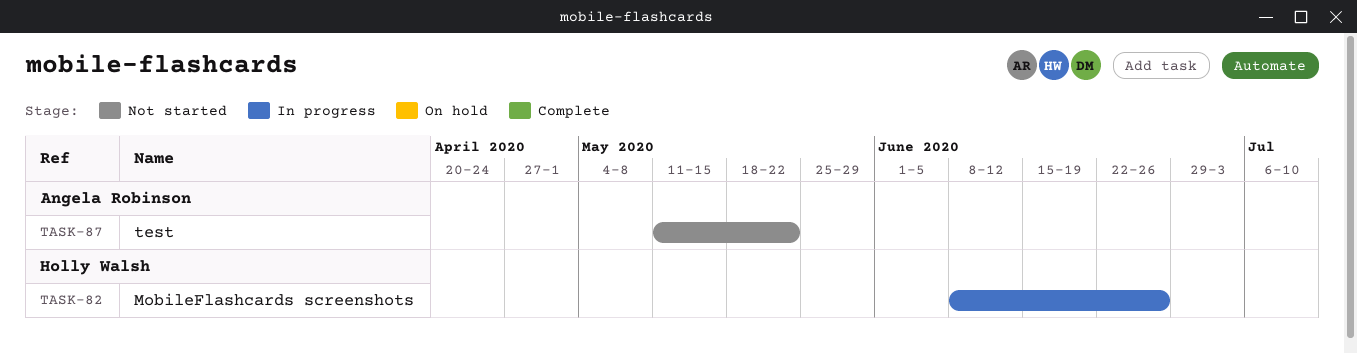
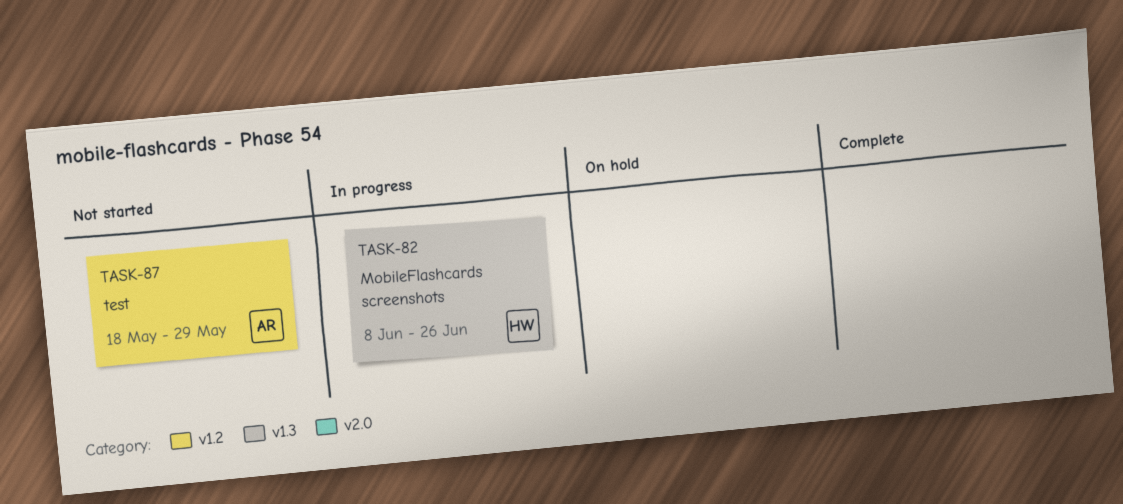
TASK-87, start: May 11 -> May 18
TASK-87, due: May 22 -> May 29

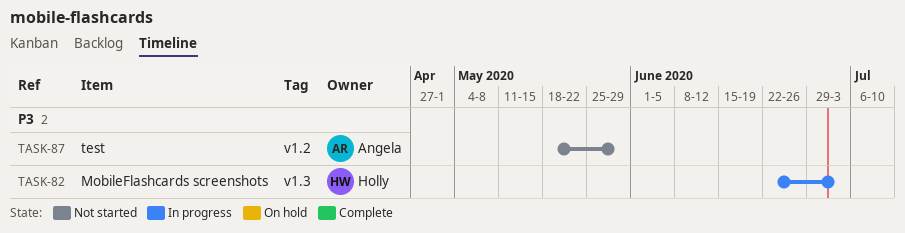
TASK-82, start: Jun 8 -> Jun 22
TASK-82, due: Jun 26 -> Jul 3

